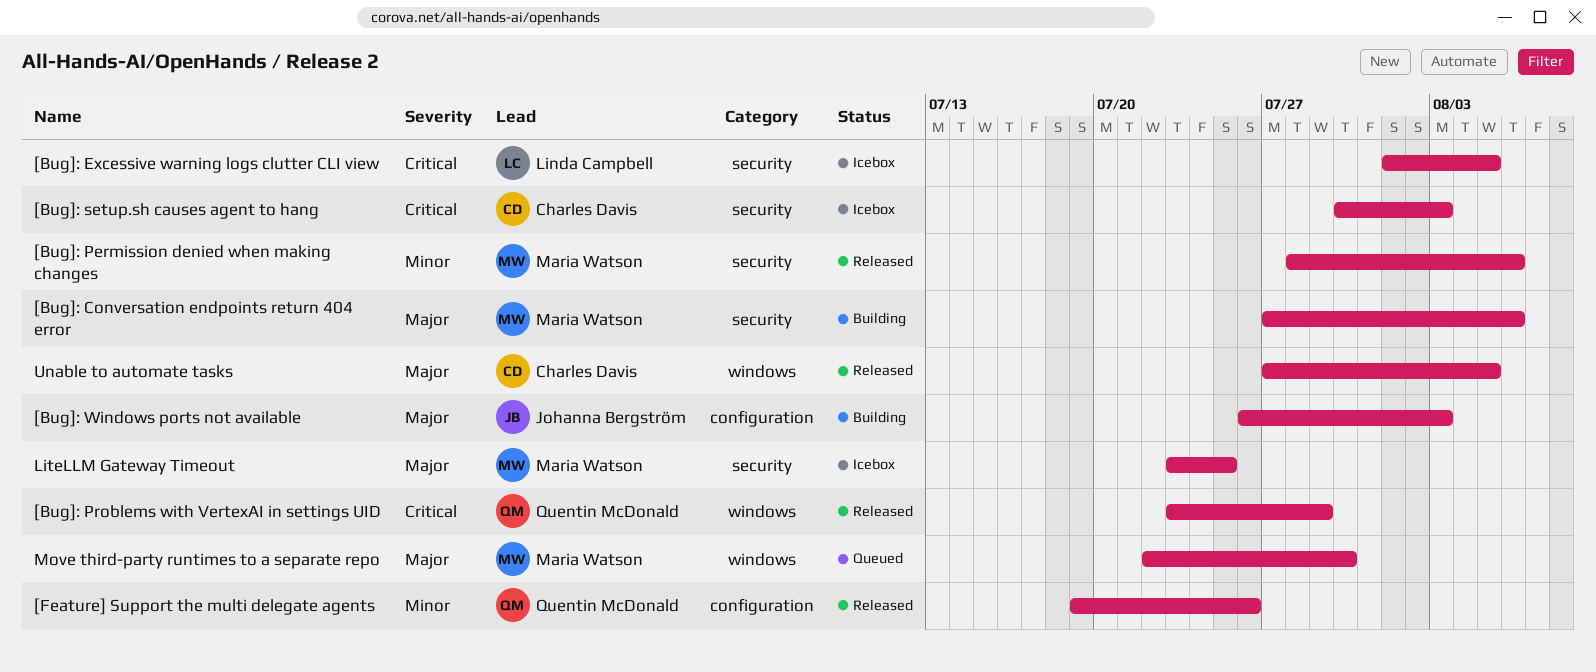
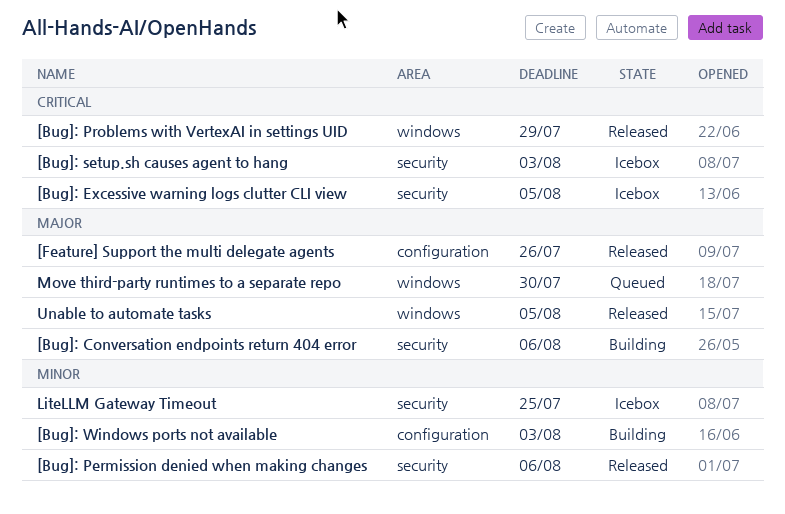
[Bug]: Windows ports not available, priority: Major -> Minor
[Feature] Support the multi delegate agents, priority: Minor -> Major
LiteLLM Gateway Timeout, priority: Major -> Minor

